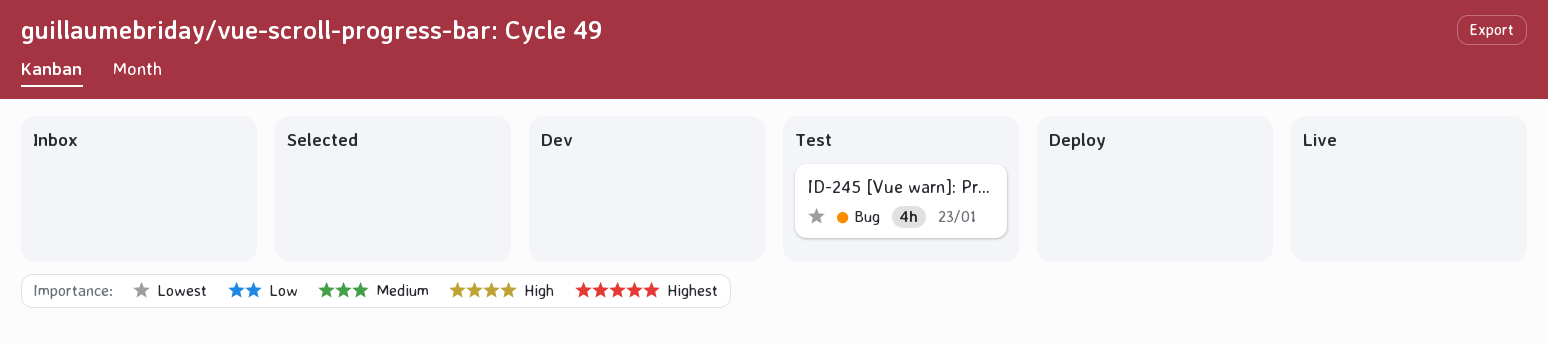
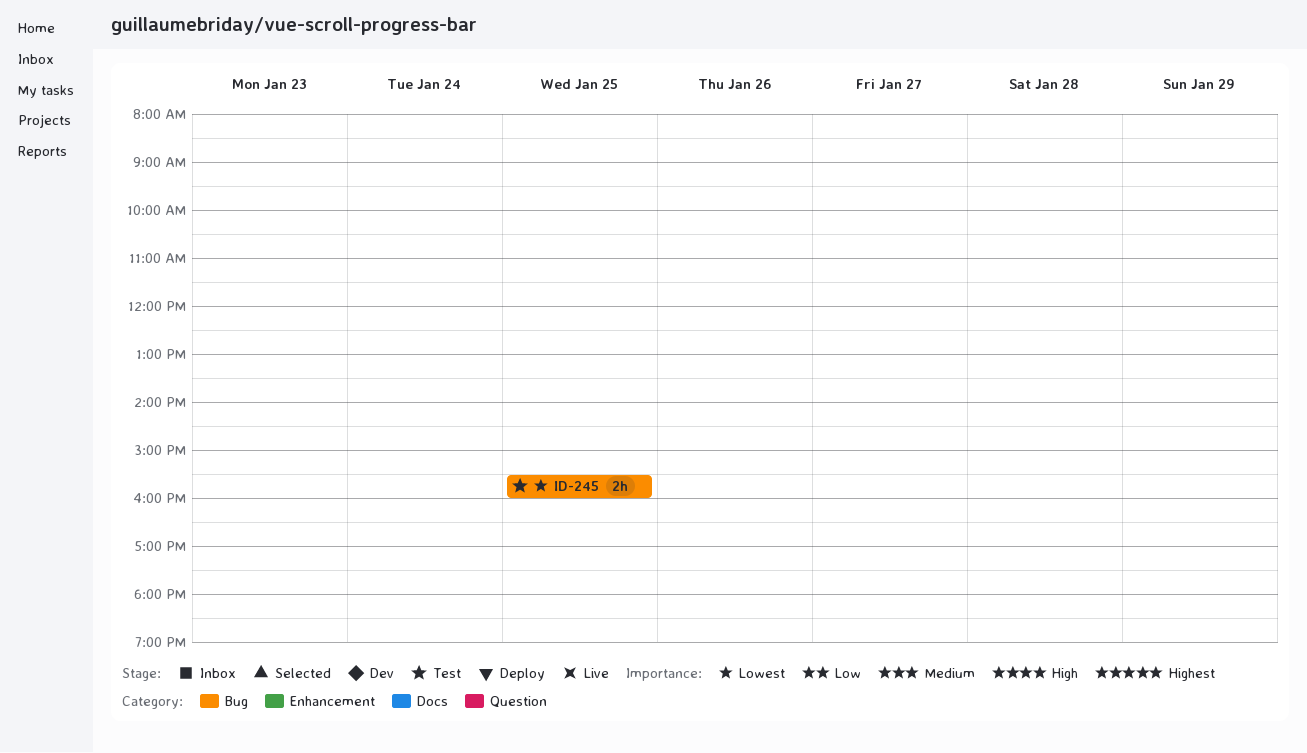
ID-245, estimate: 4h -> 2h
ID-245, day: Jan 23 -> Jan 25

